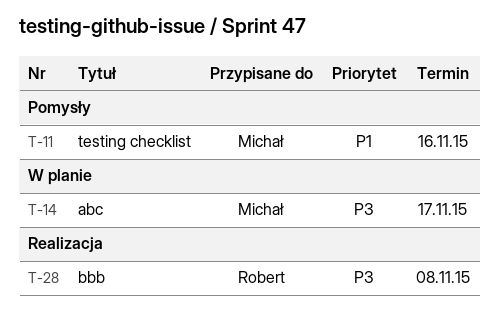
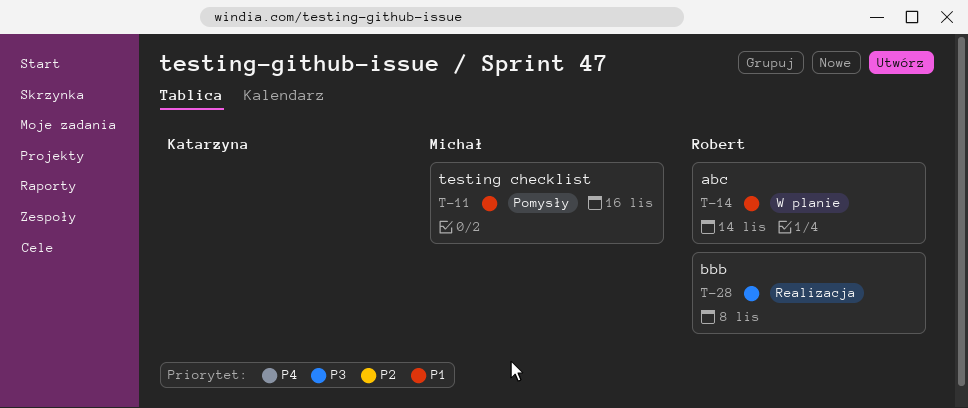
T-14, owner: Michał -> Robert
T-14, priority: P3 -> P1
T-14, due: Nov 17 -> Nov 14

